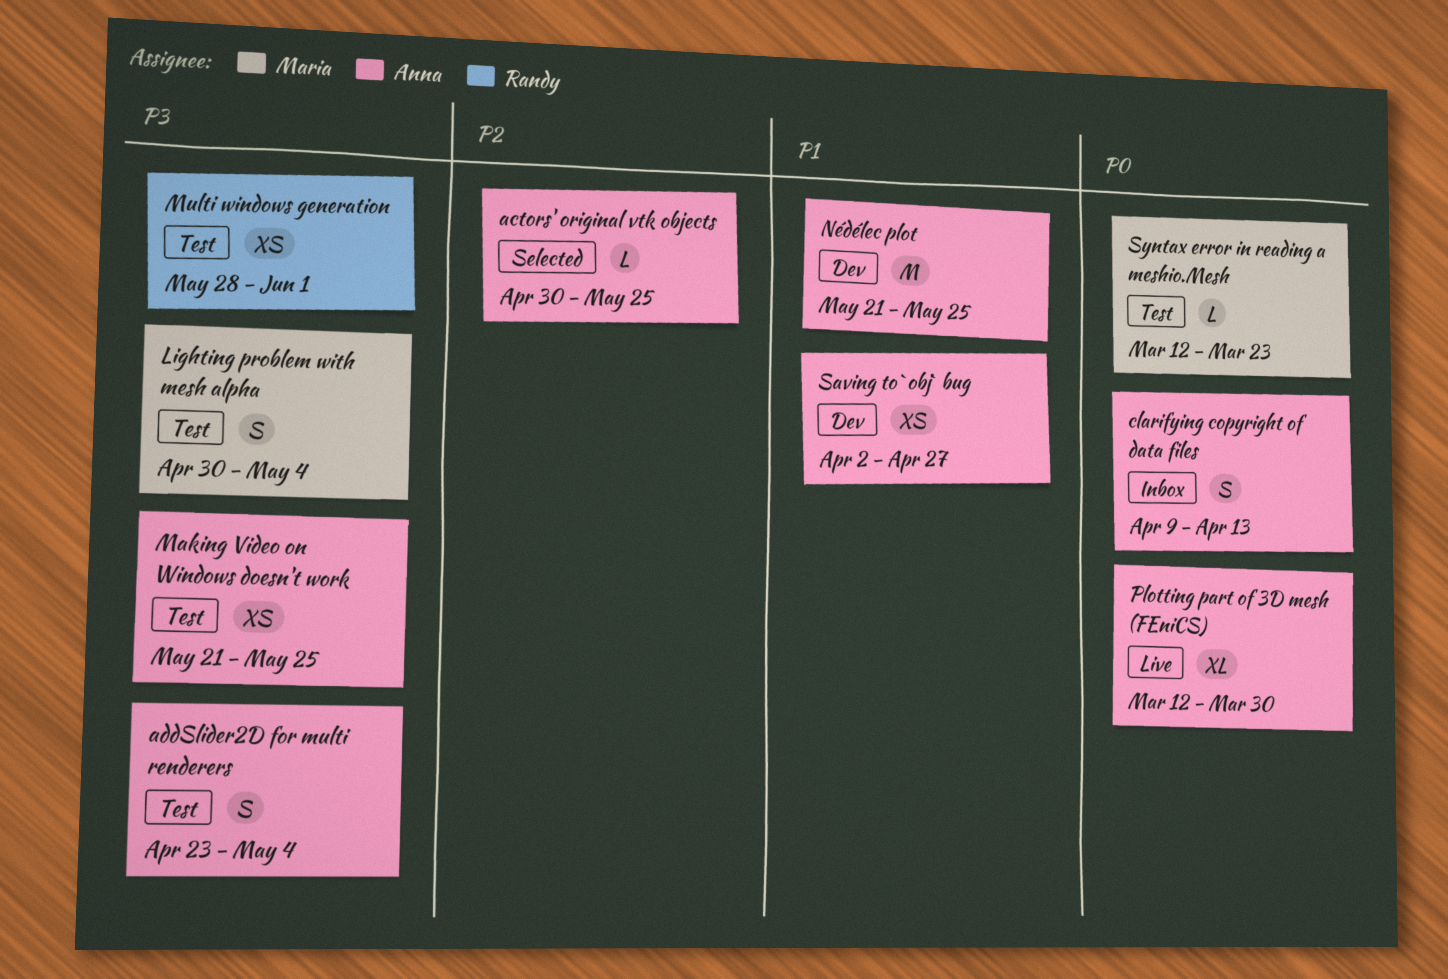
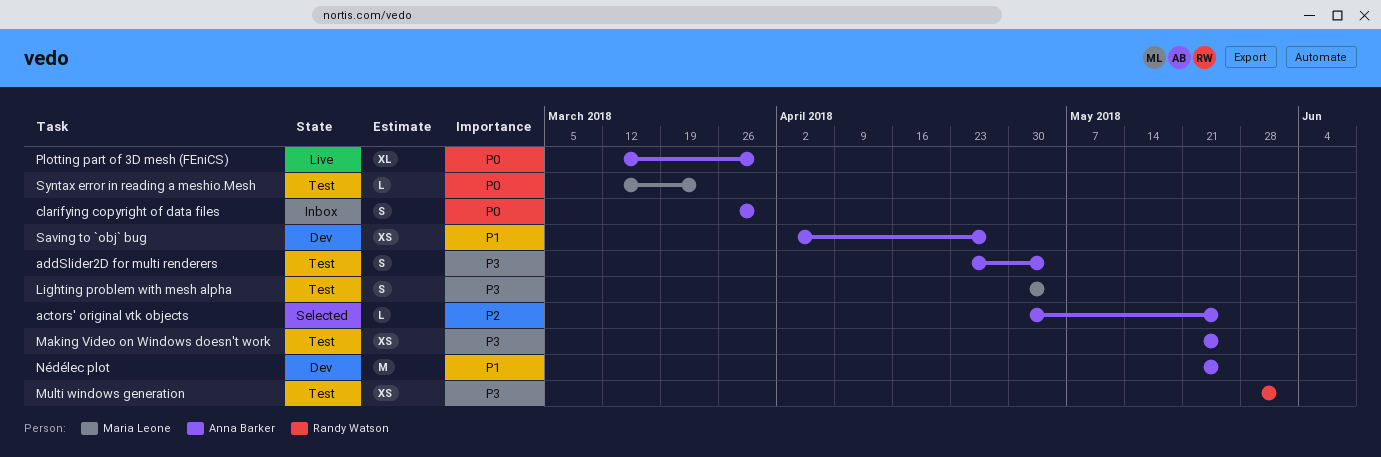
clarifying copyright of data files, start: Apr 9 -> Mar 26
clarifying copyright of data files, due: Apr 13 -> Mar 30

